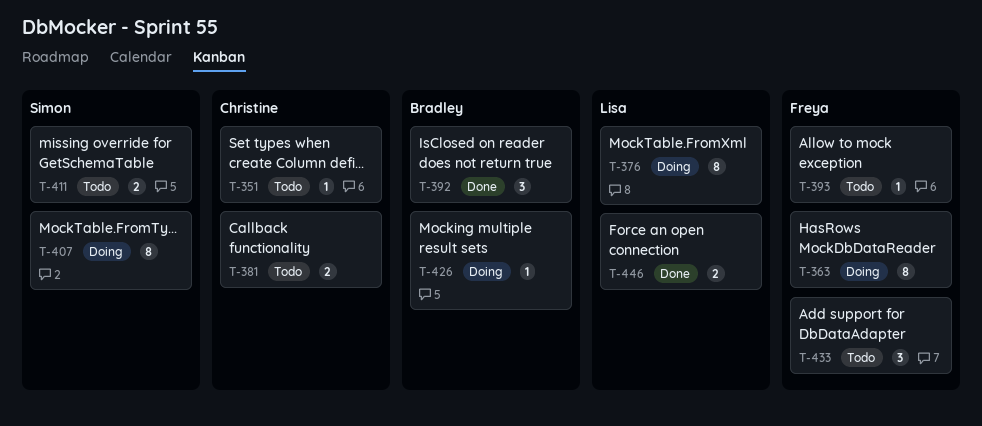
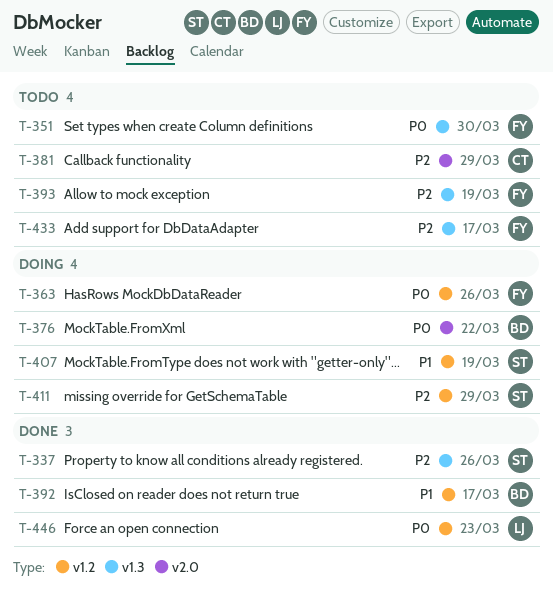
T-337: none -> present
T-351, owner: Christine -> Freya
T-376, owner: Lisa -> Bradley
T-411, status: Todo -> Doing
T-426: present -> none

